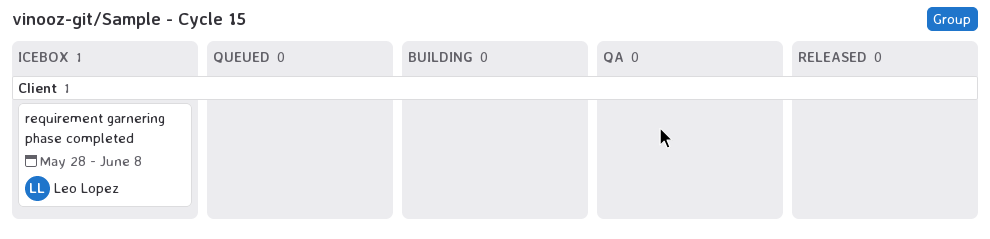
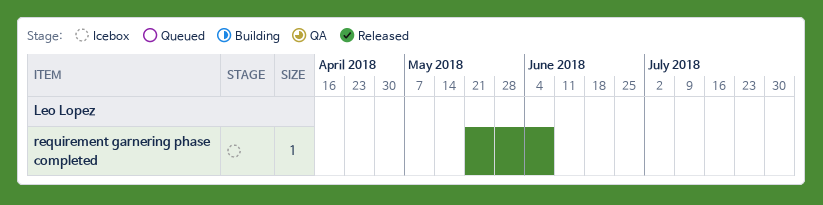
requirement garnering phase completed, start: May 28 -> May 21

